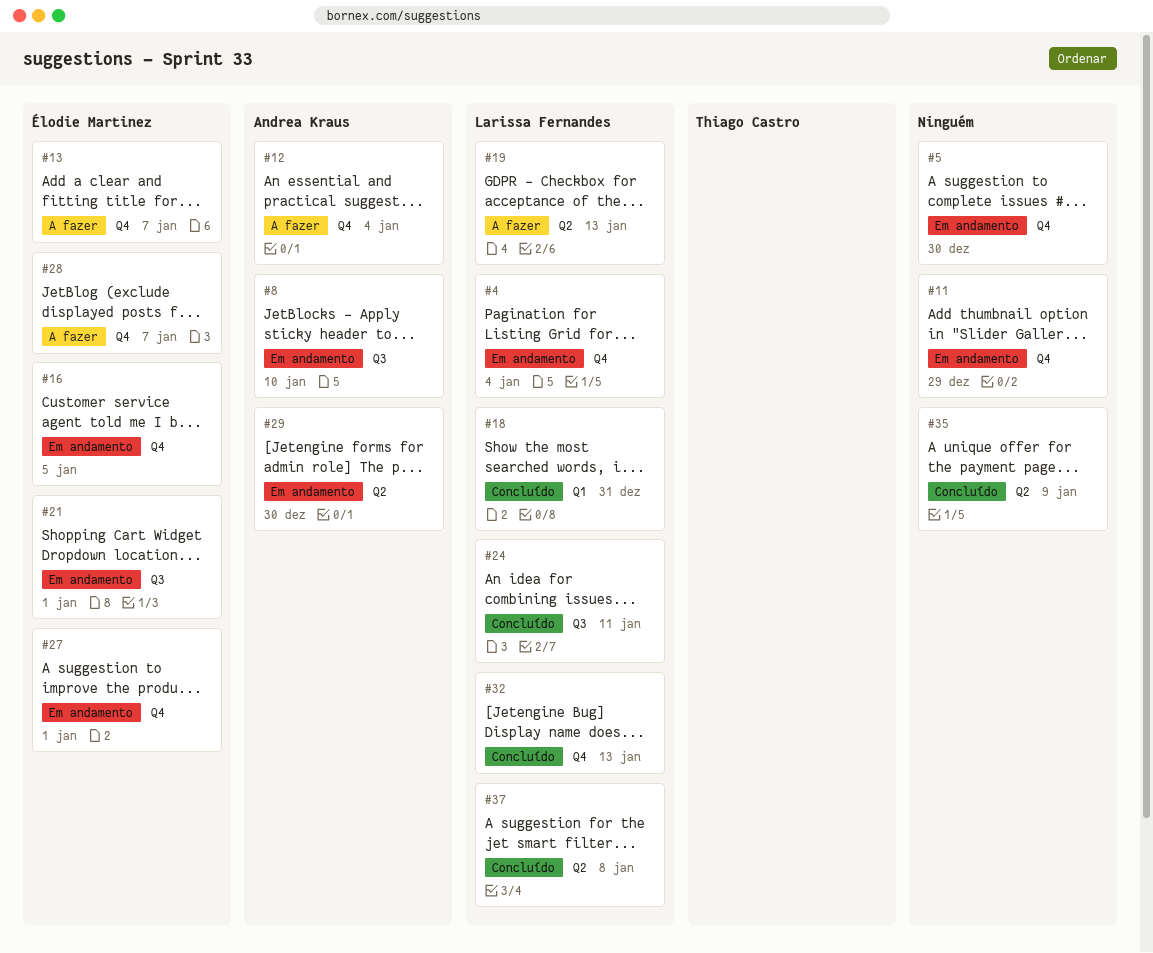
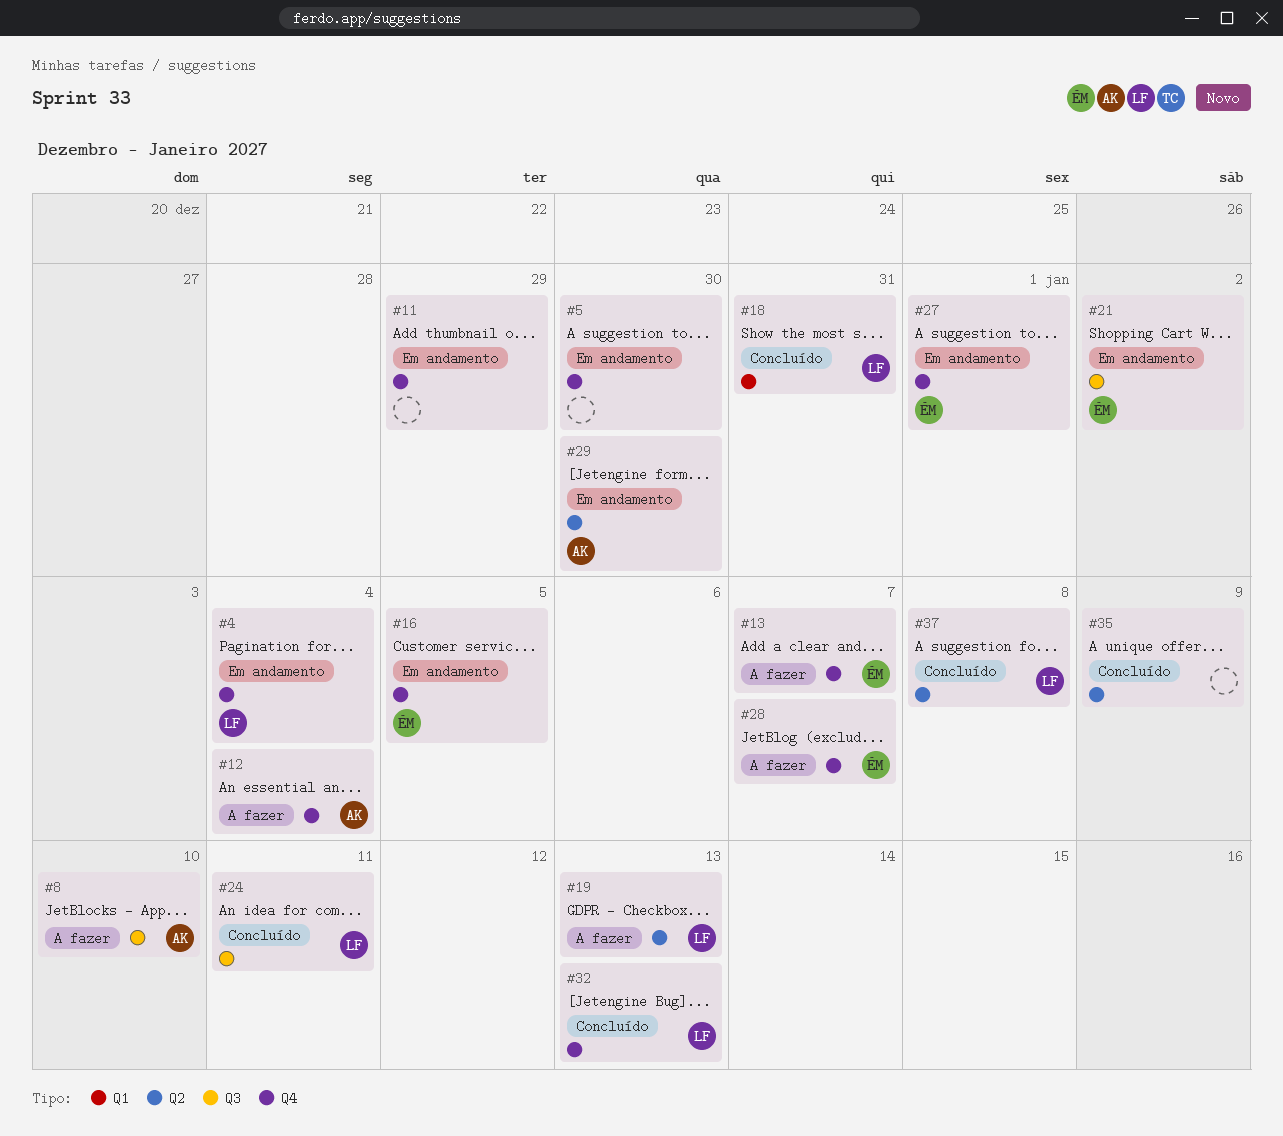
#8, status: Em andamento -> A fazer
#21, due: Jan 1 -> Jan 2

